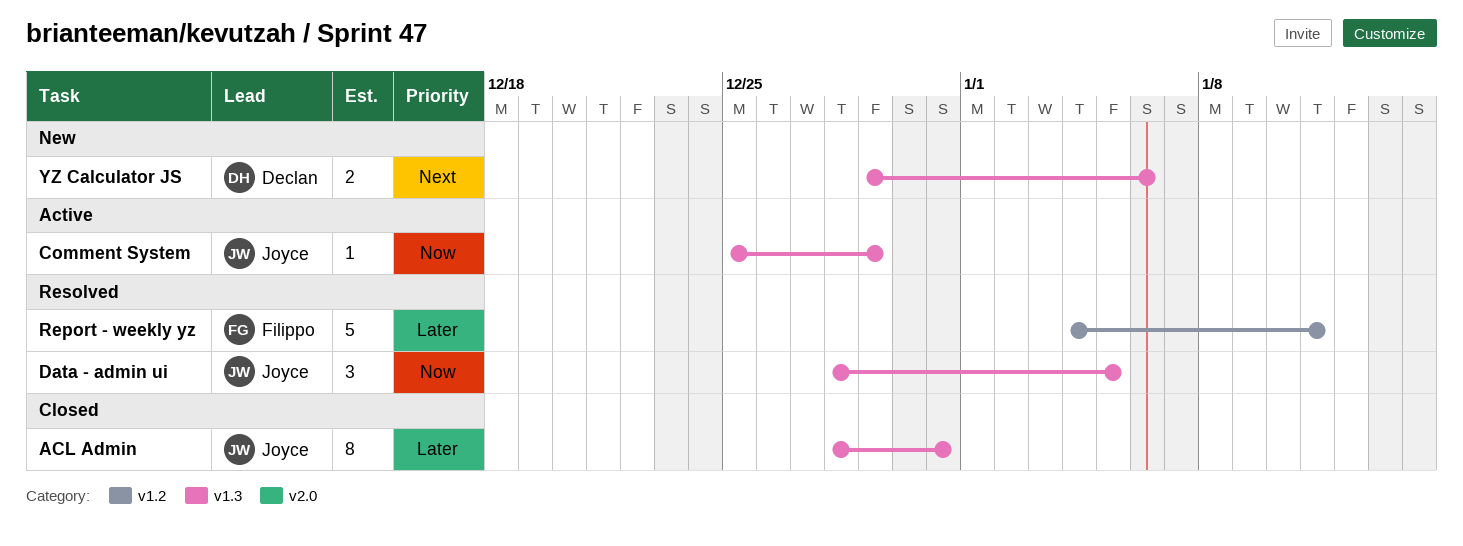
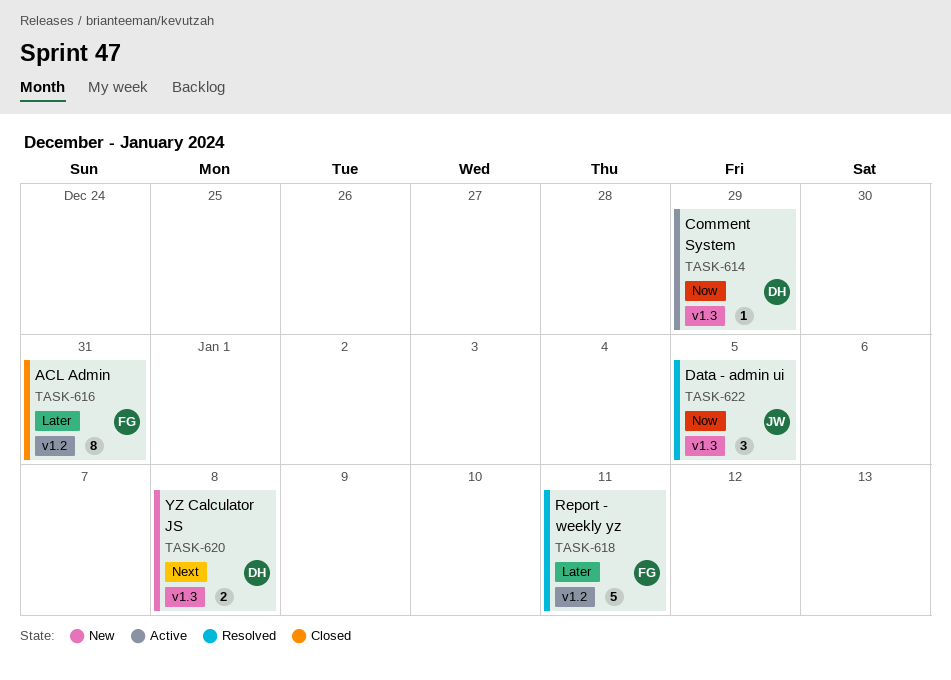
ACL Admin, owner: Joyce -> Filippo
ACL Admin, label: v1.3 -> v1.2
Comment System, owner: Joyce -> Declan
YZ Calculator JS, due: Jan 6 -> Jan 8

